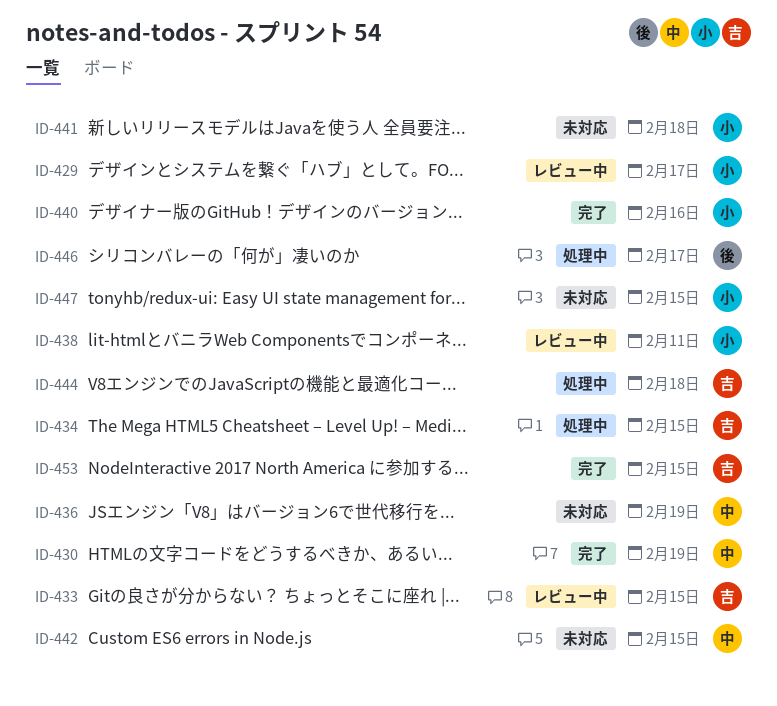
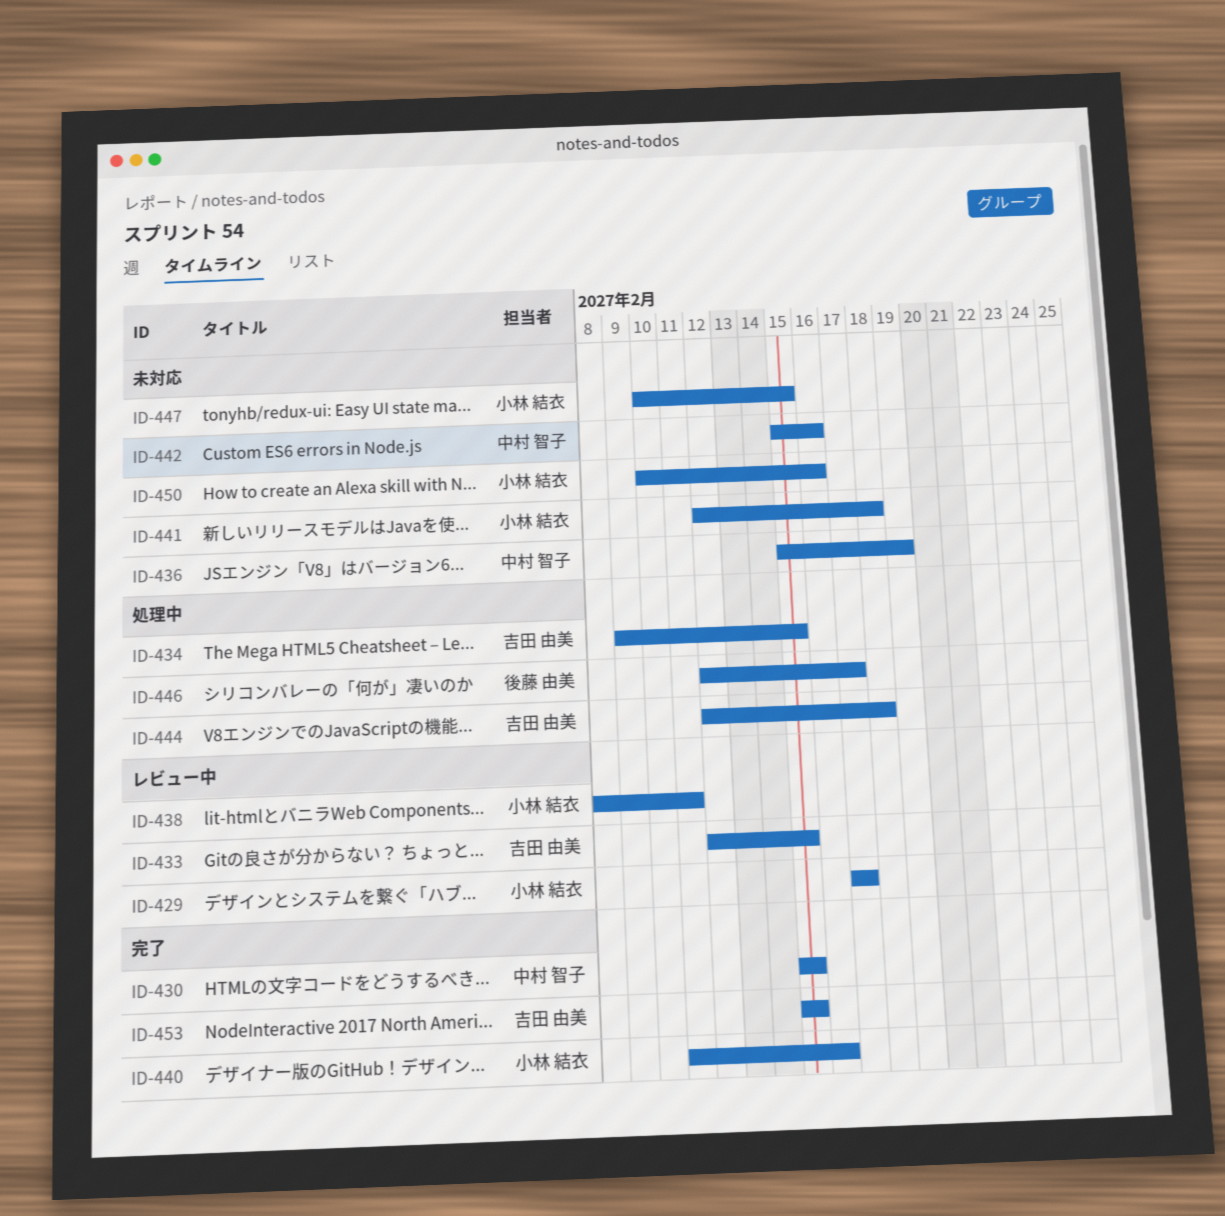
ID-430, due: Feb 19 -> Feb 15
ID-442, due: Feb 15 -> Feb 16
ID-450: none -> present

